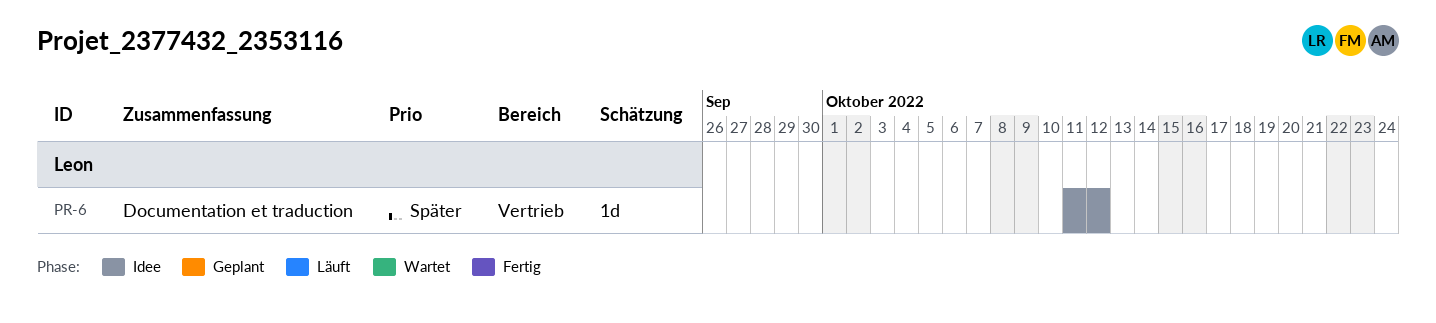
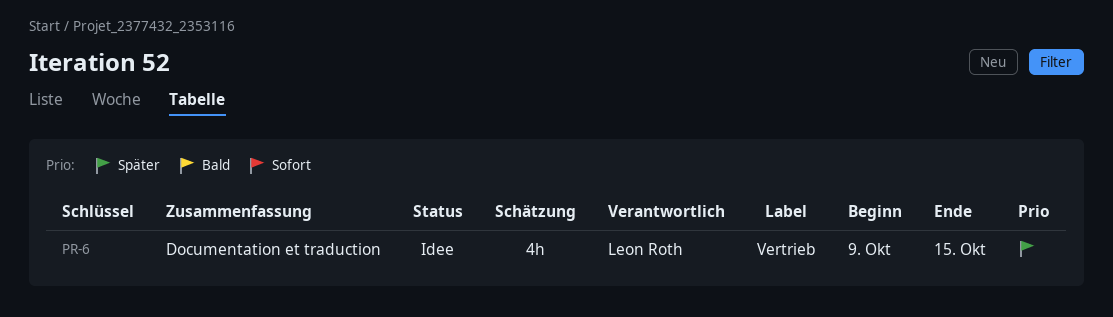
PR-6, estimate: 1d -> 4h
PR-6, start: Oct 11 -> Oct 9
PR-6, due: Oct 12 -> Oct 15

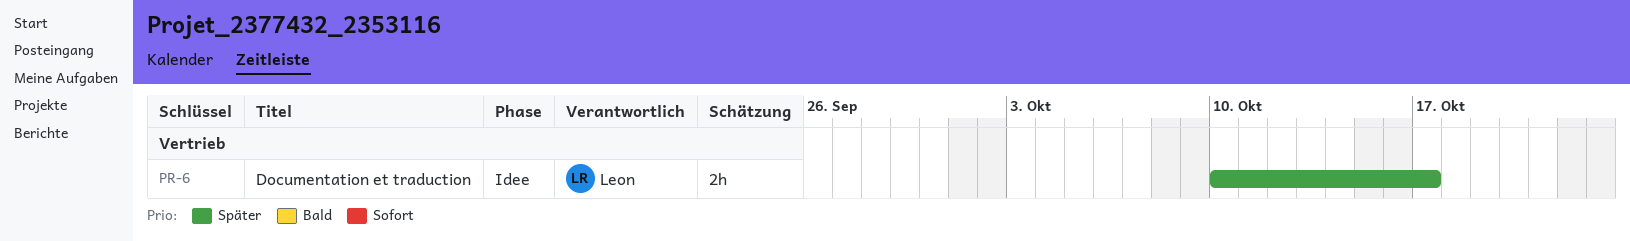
PR-6, estimate: 4h -> 2h
PR-6, start: Oct 9 -> Oct 10
PR-6, due: Oct 15 -> Oct 17

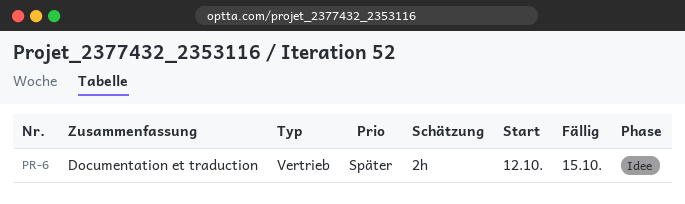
PR-6, start: Oct 10 -> Oct 12
PR-6, due: Oct 17 -> Oct 15

